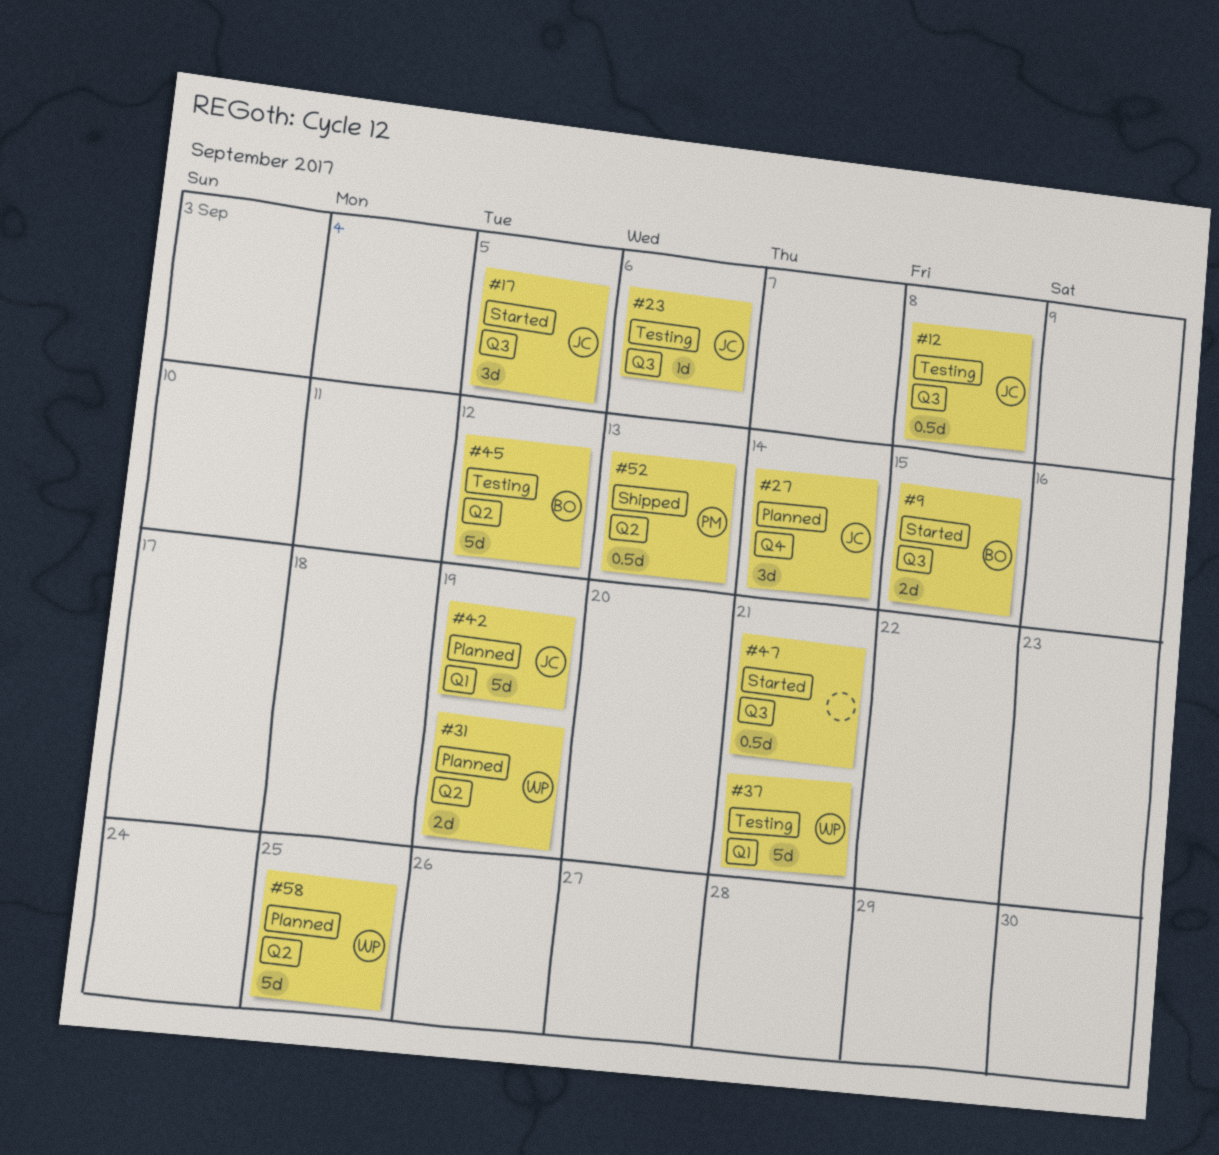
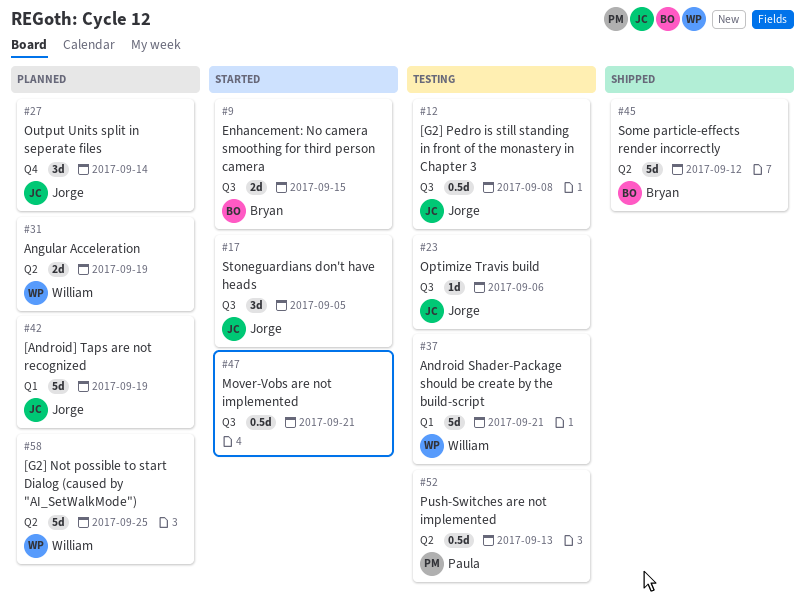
#45, status: Testing -> Shipped
#52, status: Shipped -> Testing

